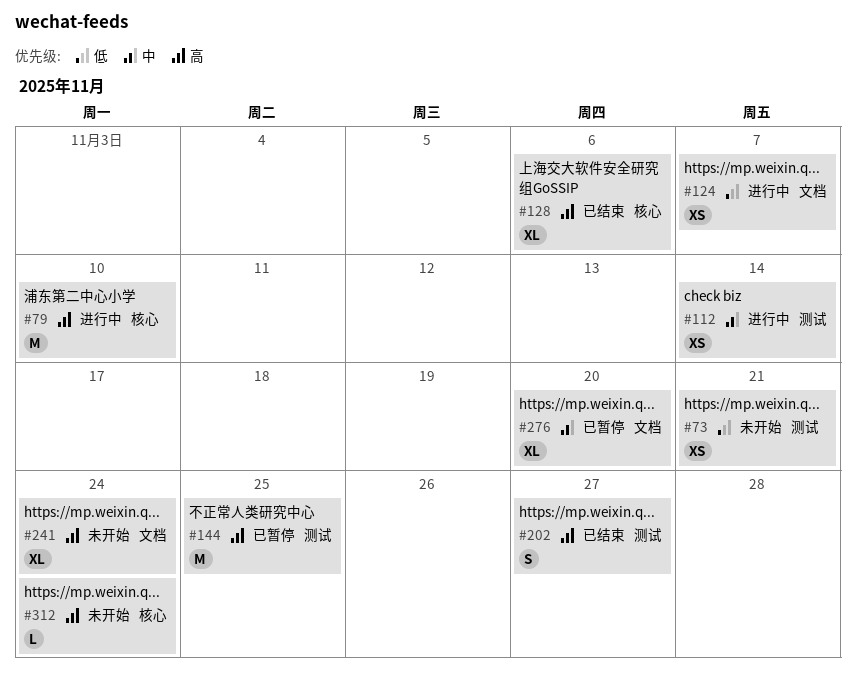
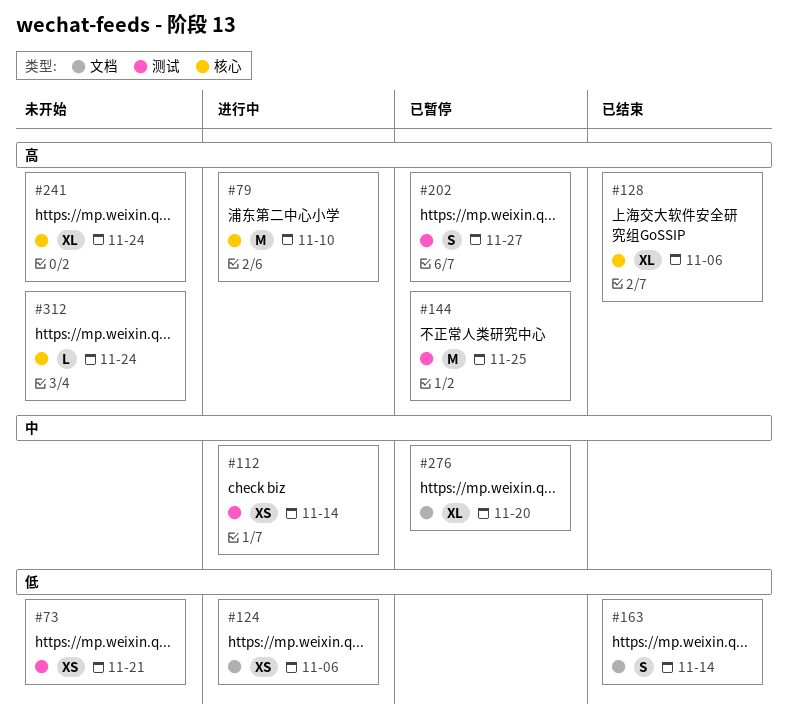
#124, due: Nov 7 -> Nov 6
#163: none -> present
#202, status: 已结束 -> 已暂停
#241, label: 文档 -> 核心

